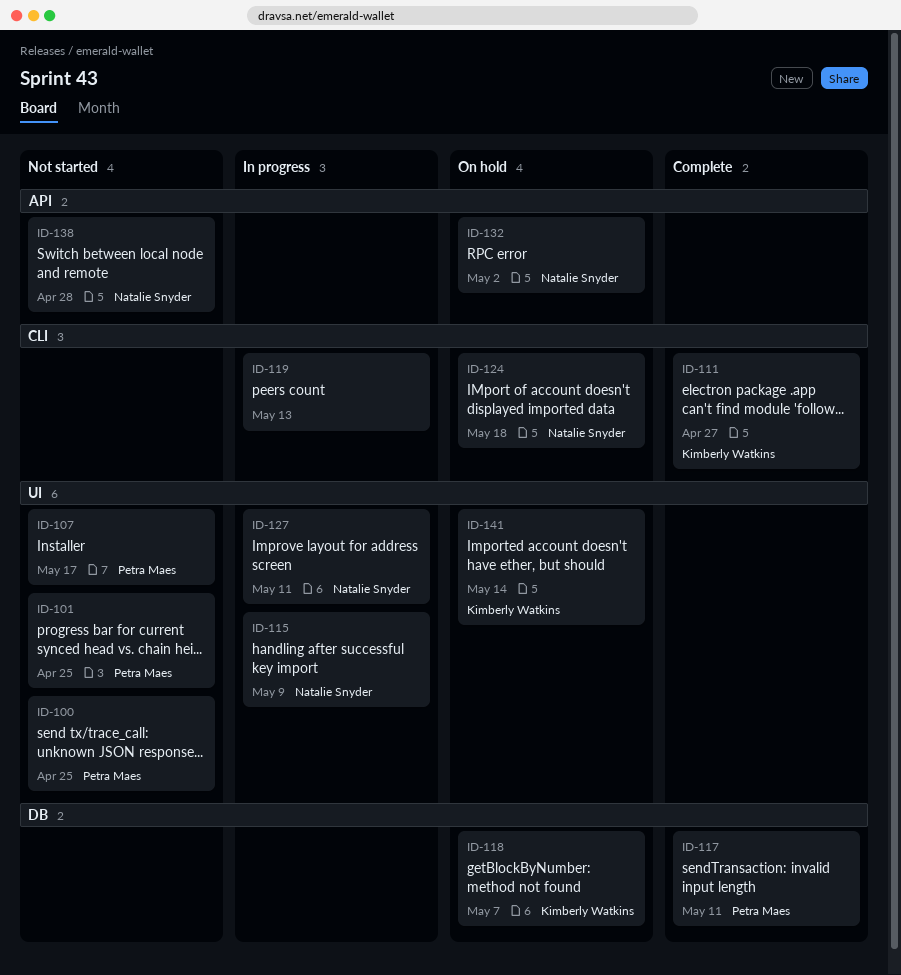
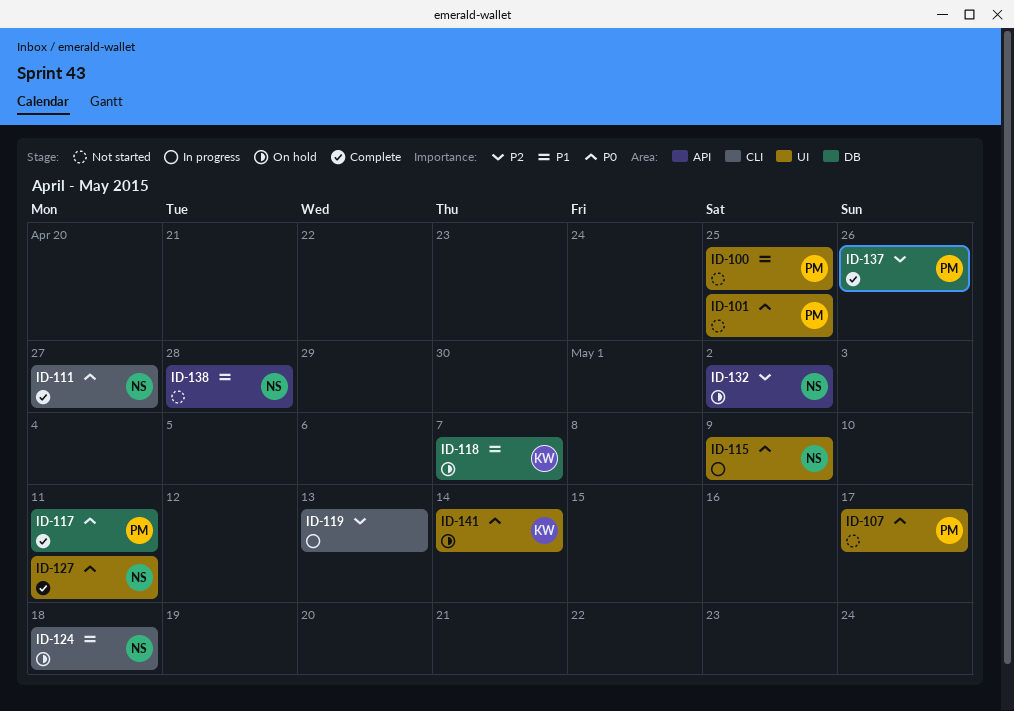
ID-111, owner: Kimberly Watkins -> Natalie Snyder
ID-127, status: In progress -> Complete
ID-137: none -> present

